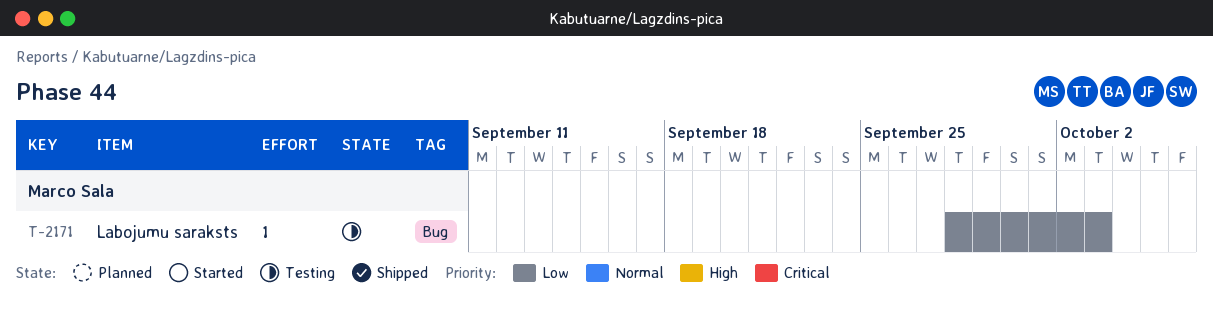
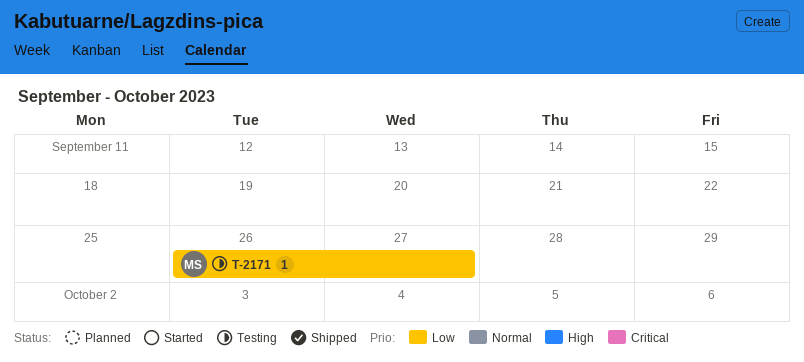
T-2171, start: Sep 28 -> Sep 26
T-2171, due: Oct 3 -> Sep 27

